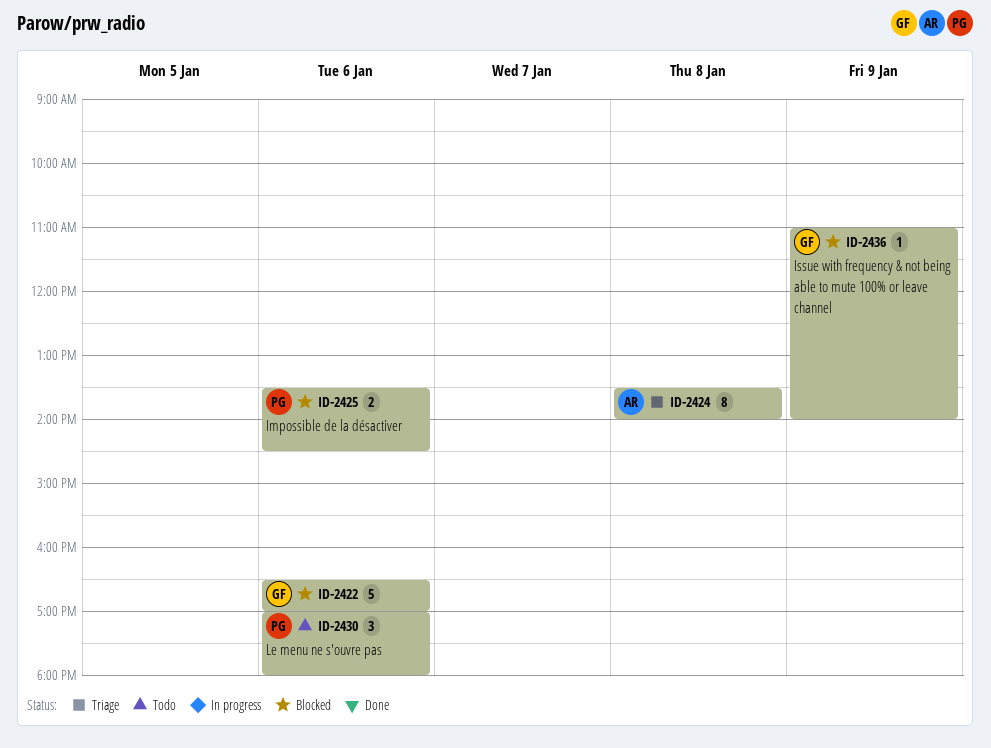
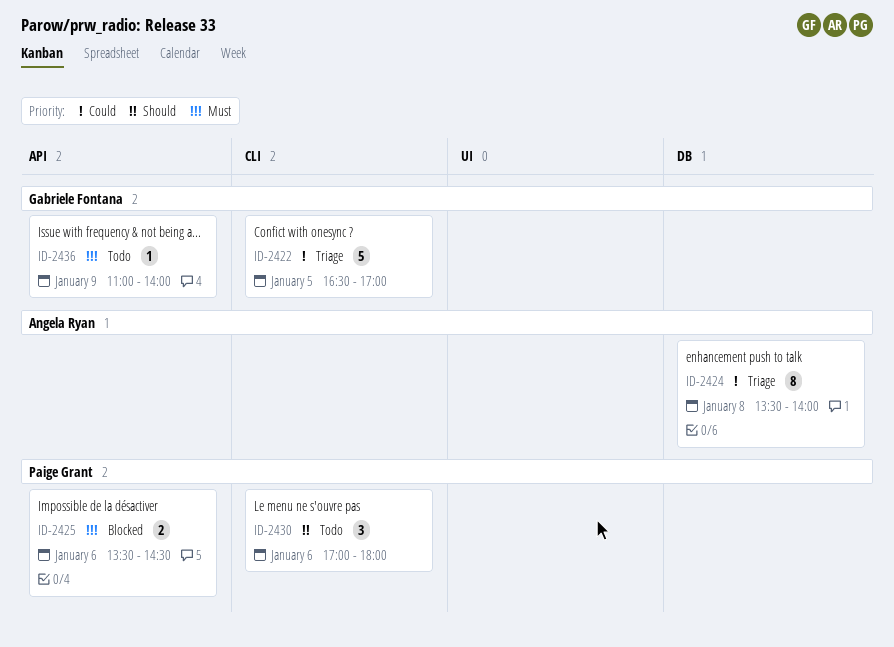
ID-2422, status: Blocked -> Triage
ID-2422, day: Jan 6 -> Jan 5
ID-2436, status: Blocked -> Todo

